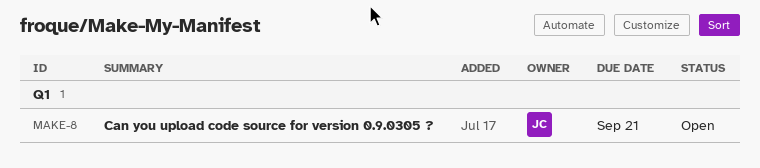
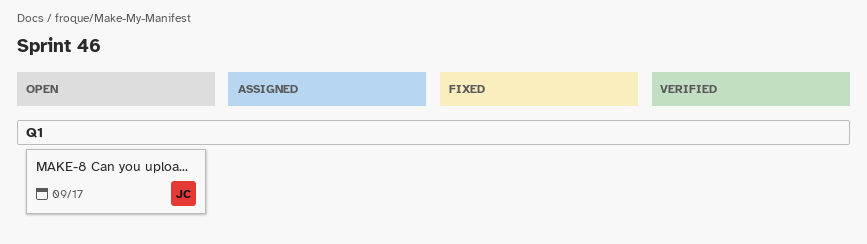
MAKE-8, due: Sep 21 -> Sep 17

